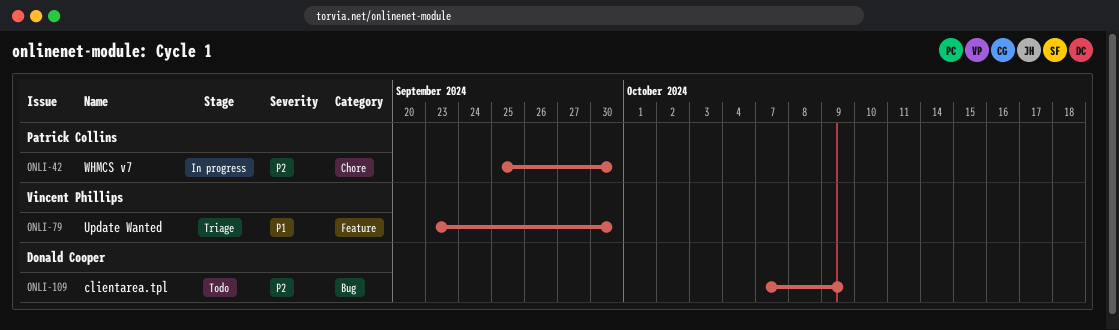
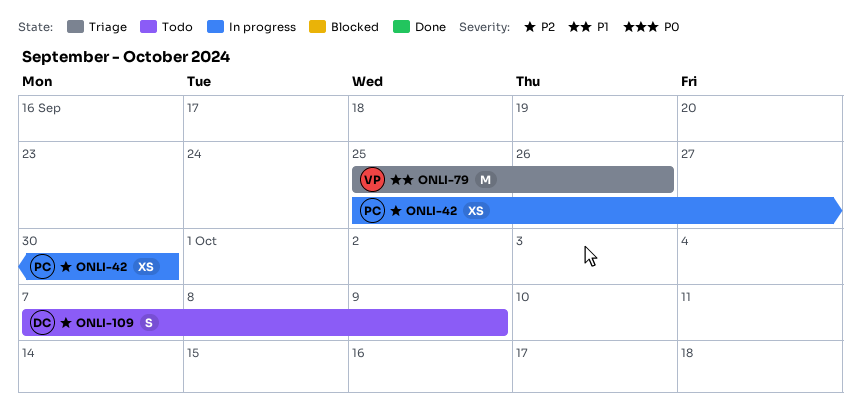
ONLI-79, start: Sep 23 -> Sep 25
ONLI-79, due: Sep 30 -> Sep 26

